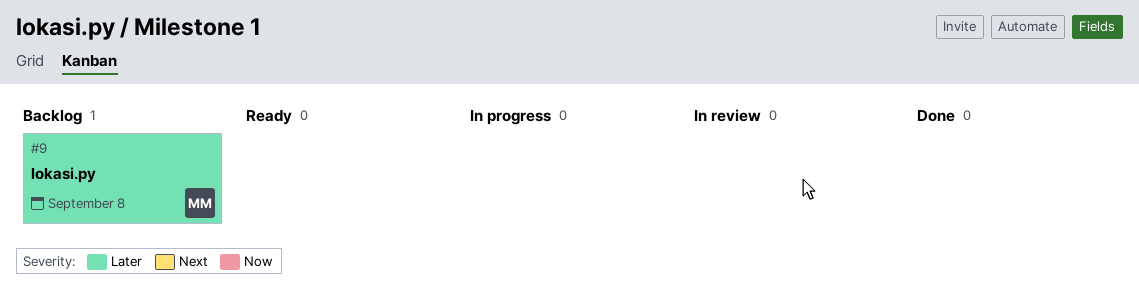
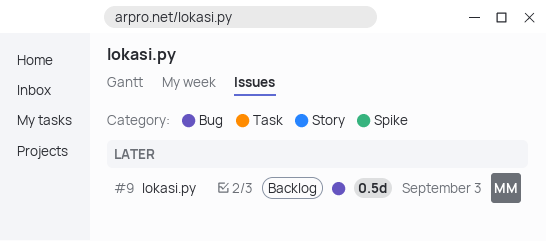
#9, due: Sep 8 -> Sep 3

